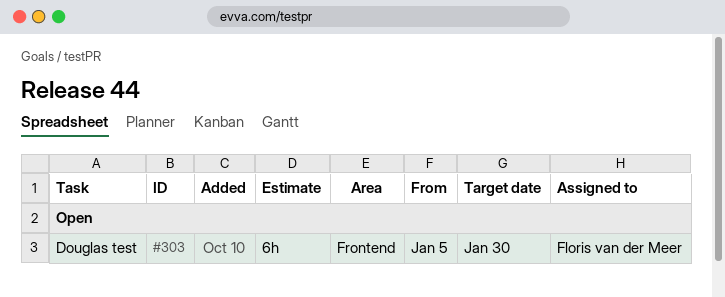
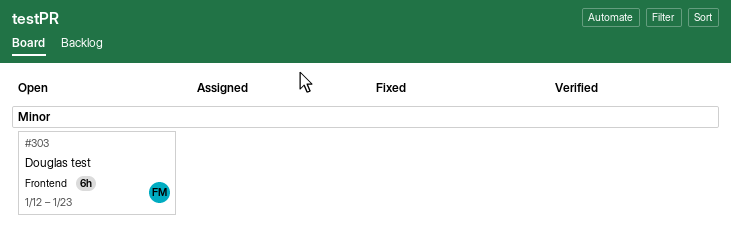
#303, start: Jan 5 -> Jan 12
#303, due: Jan 30 -> Jan 23

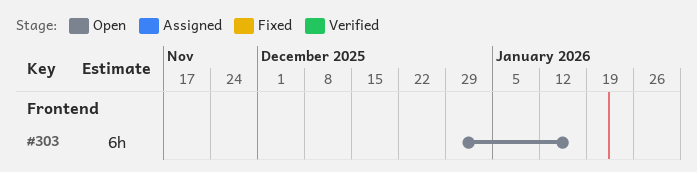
#303, start: Jan 12 -> Dec 29
#303, due: Jan 23 -> Jan 16

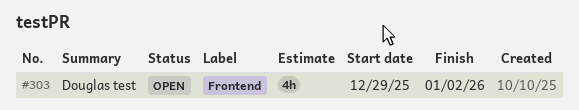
#303, estimate: 6h -> 4h
#303, due: Jan 16 -> Jan 2

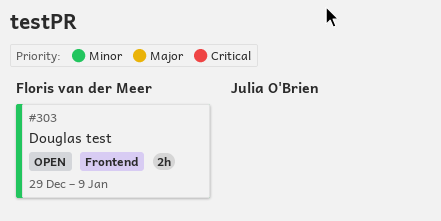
#303, estimate: 4h -> 2h
#303, due: Jan 2 -> Jan 9

